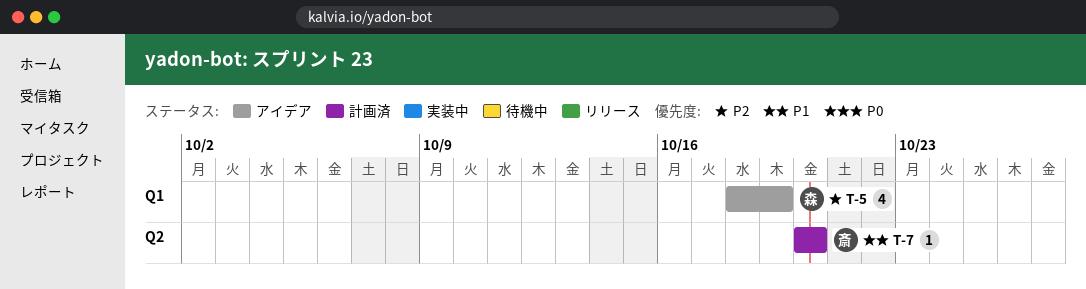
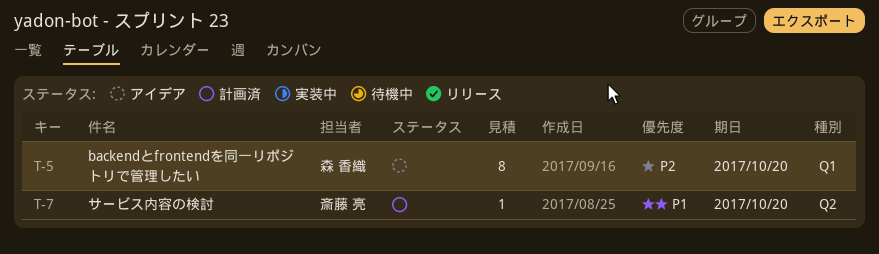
T-5, estimate: 4 -> 8
T-5, due: Oct 19 -> Oct 20

